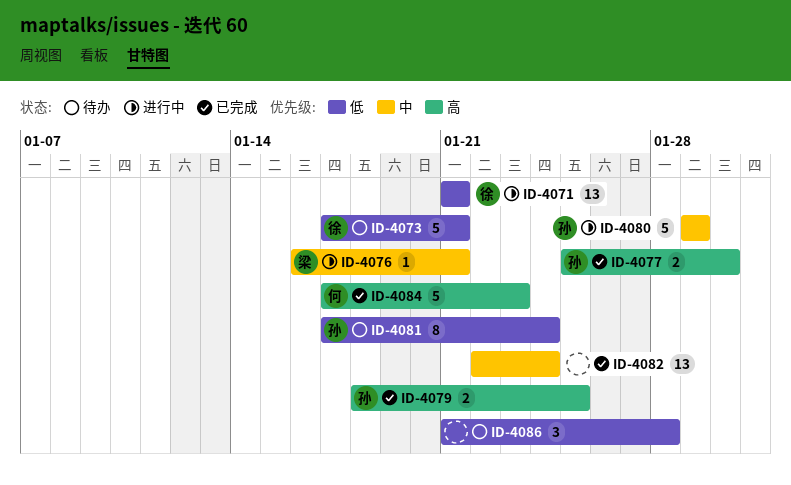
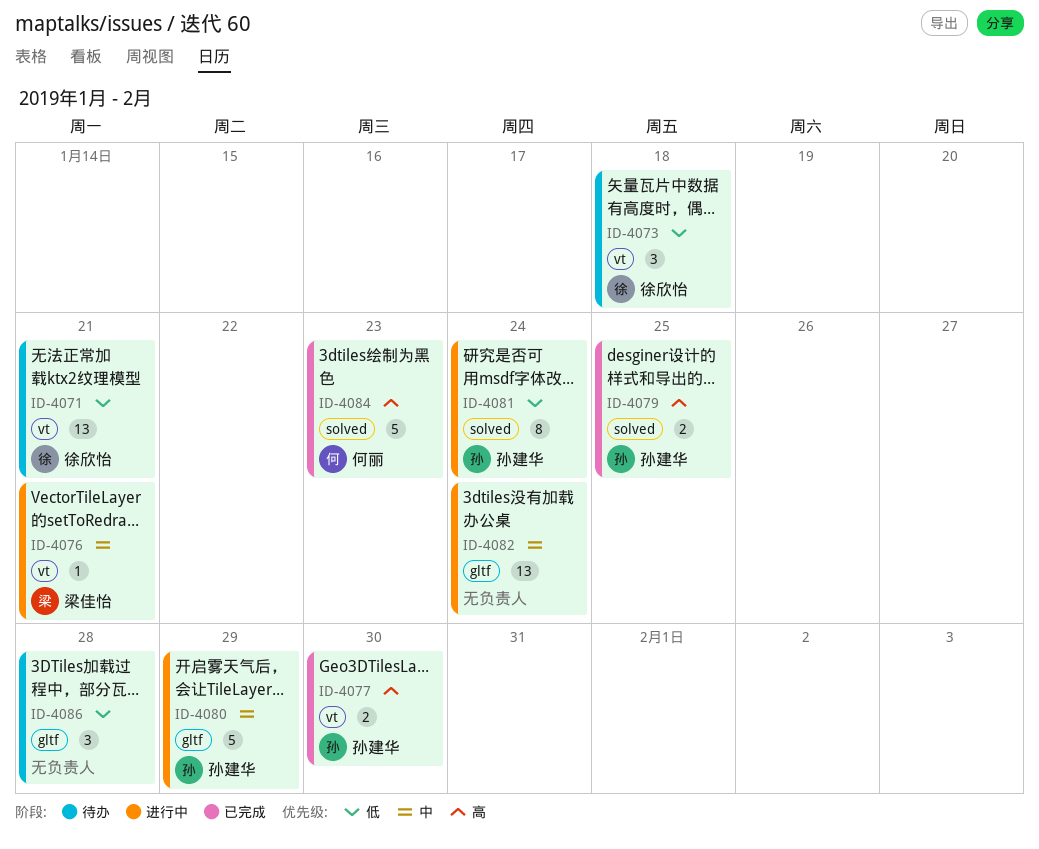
ID-4071, status: 进行中 -> 待办
ID-4073, estimate: 5 -> 3
ID-4073, due: Jan 21 -> Jan 18
ID-4081, status: 待办 -> 进行中
ID-4082, status: 已完成 -> 进行中

